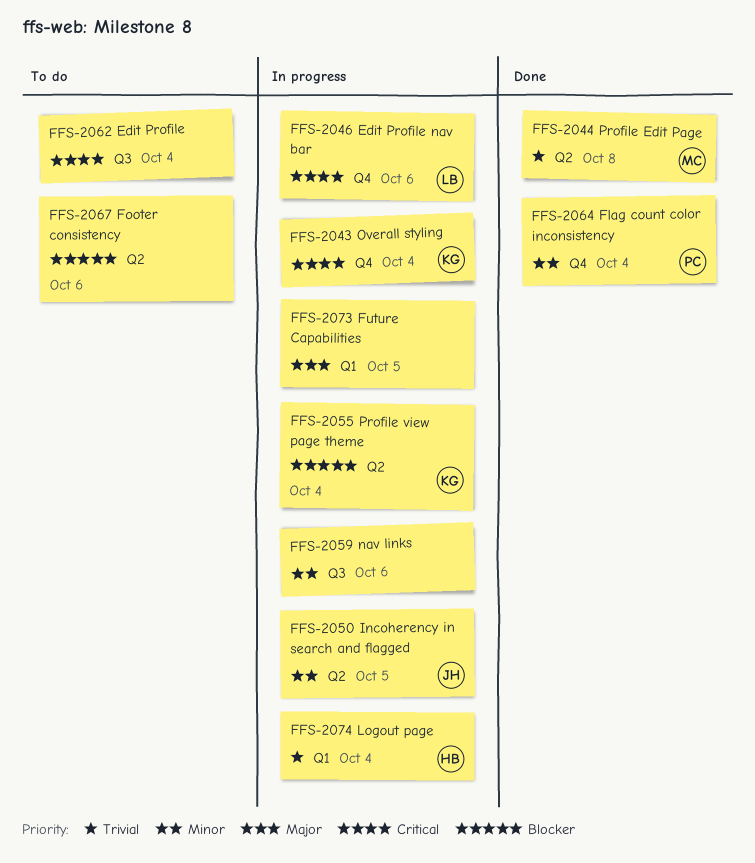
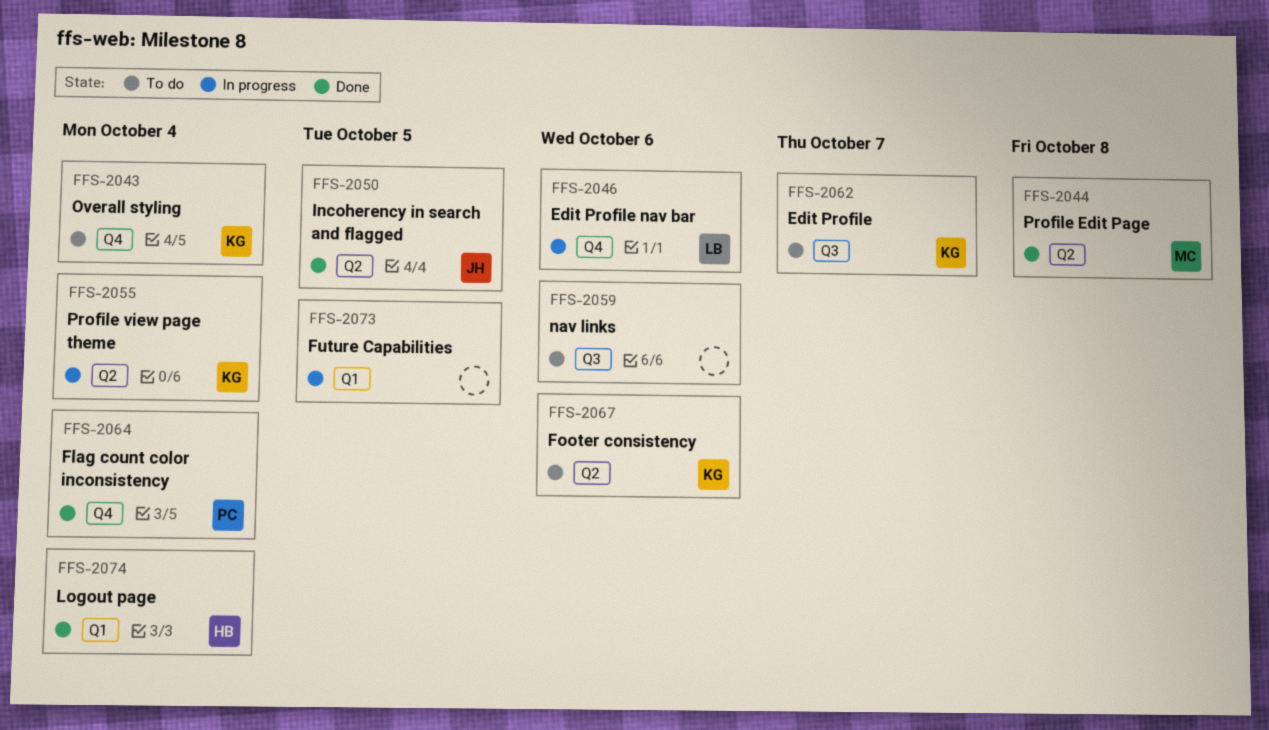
FFS-2043, status: In progress -> To do
FFS-2050, status: In progress -> Done
FFS-2059, status: In progress -> To do
FFS-2062, owner: none -> KG
FFS-2062, due: Oct 4 -> Oct 7
FFS-2067, owner: none -> KG
FFS-2074, status: In progress -> Done

